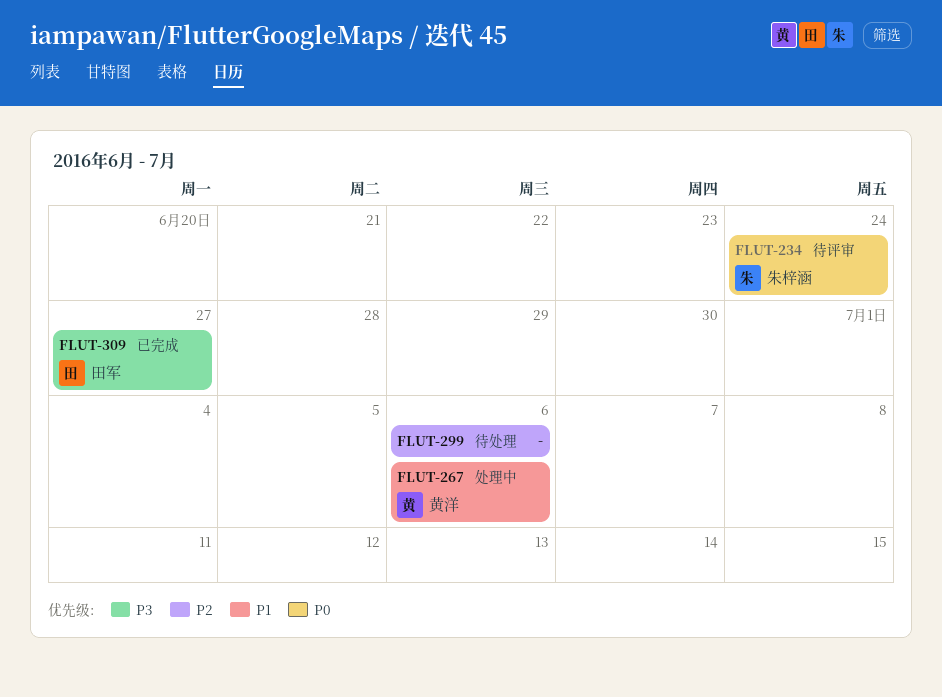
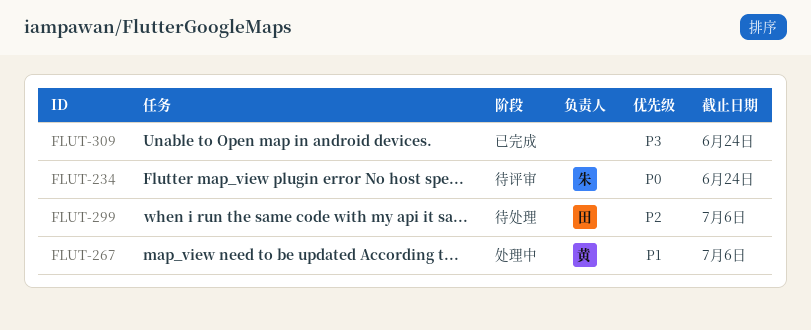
FLUT-299, owner: none -> 田军
FLUT-309, owner: 田军 -> none
FLUT-309, due: Jun 27 -> Jun 24

